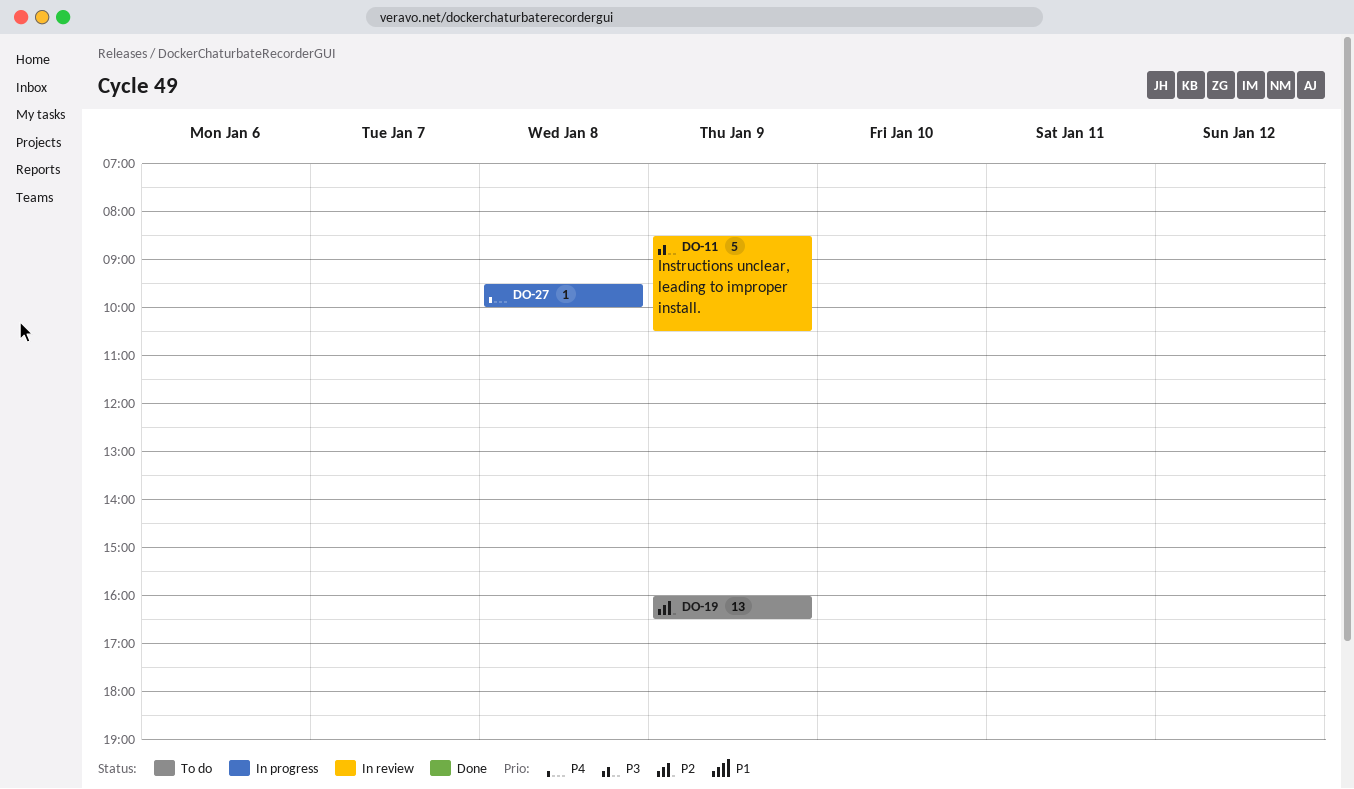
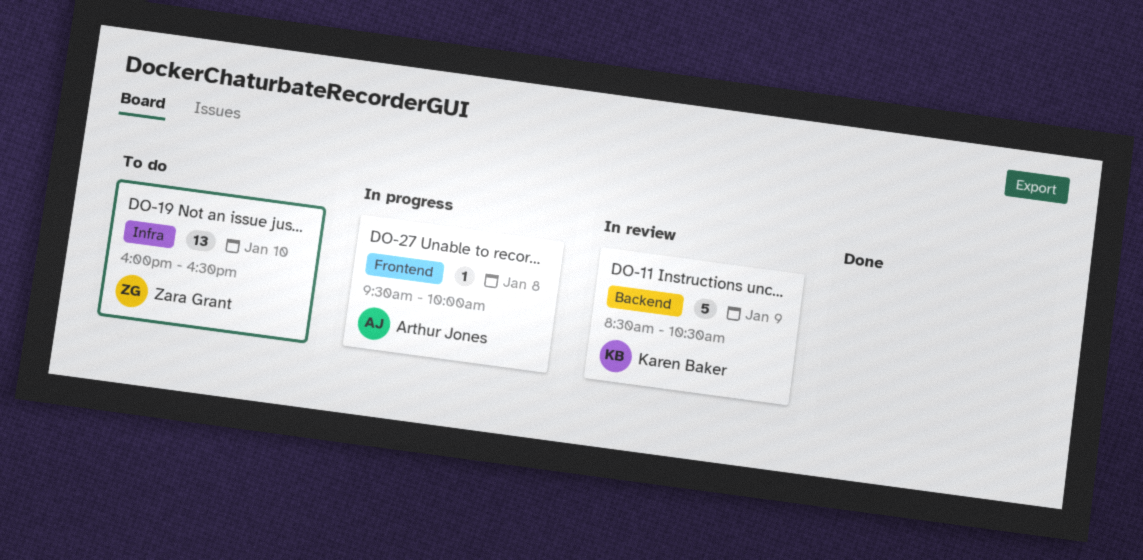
DO-19, day: Jan 9 -> Jan 10

